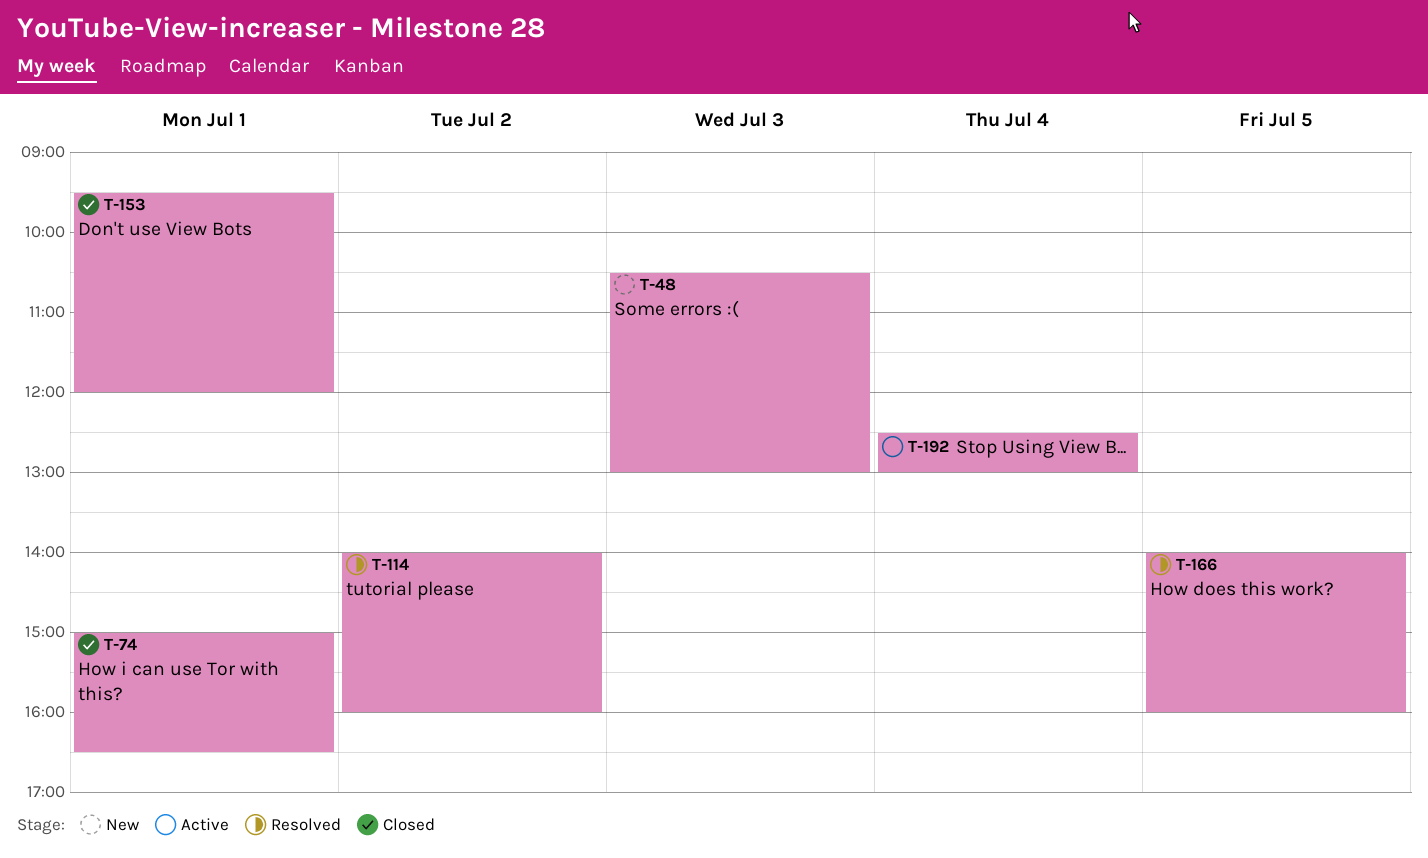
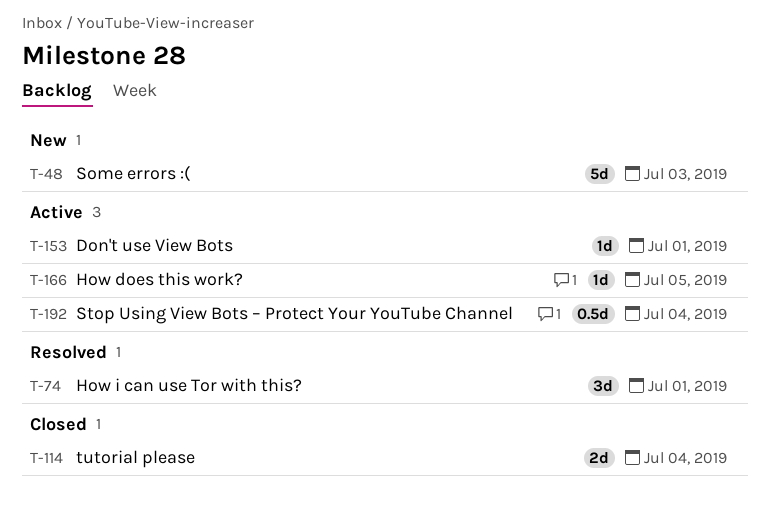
T-74, status: Closed -> Resolved
T-114, status: Resolved -> Closed
T-114, day: Jul 2 -> Jul 4
T-153, status: Closed -> Active
T-166, status: Resolved -> Active

